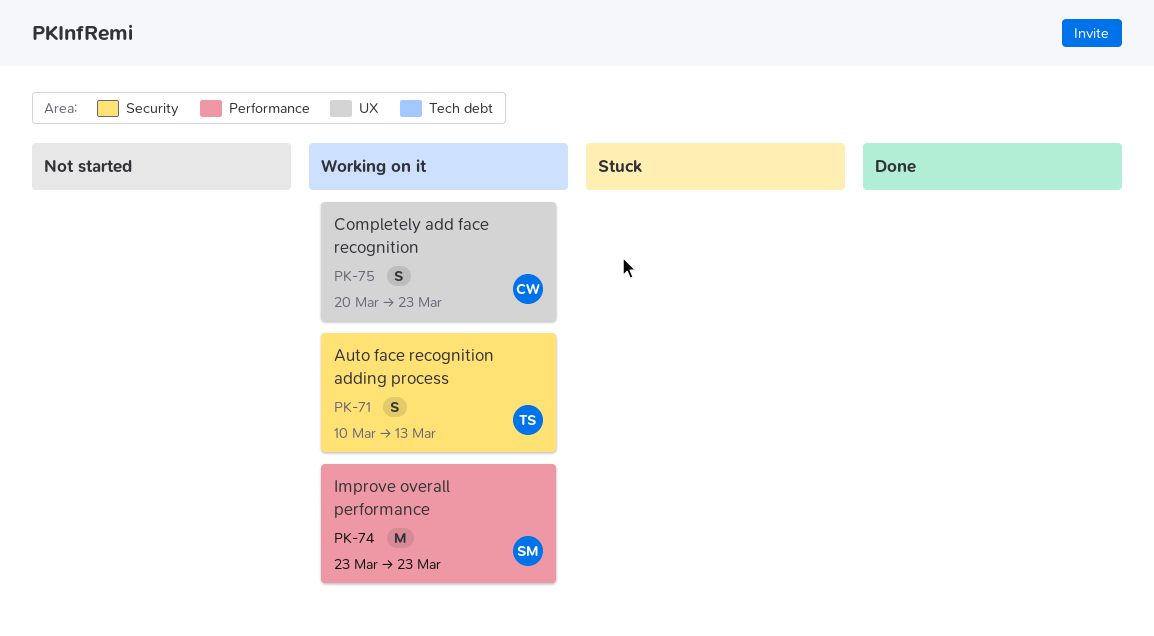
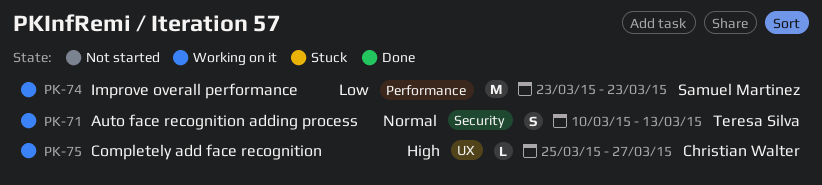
PK-75, estimate: S -> L
PK-75, start: Mar 20 -> Mar 25
PK-75, due: Mar 23 -> Mar 27

